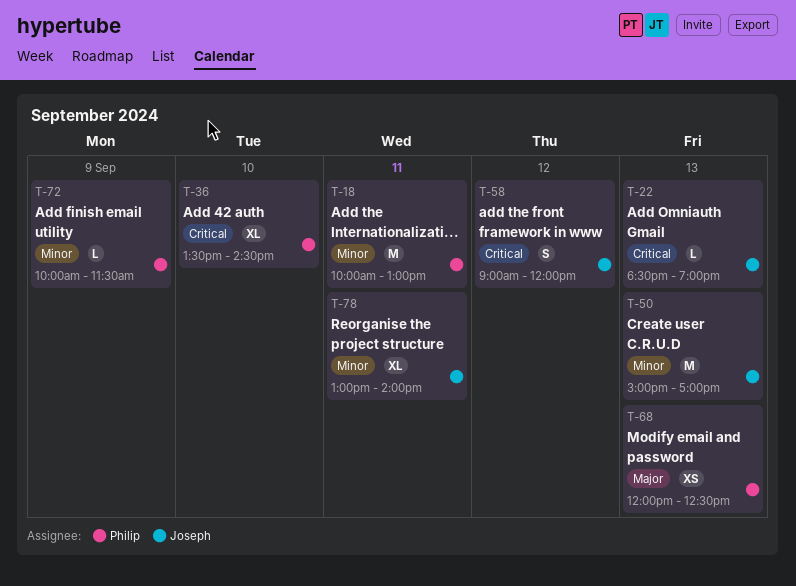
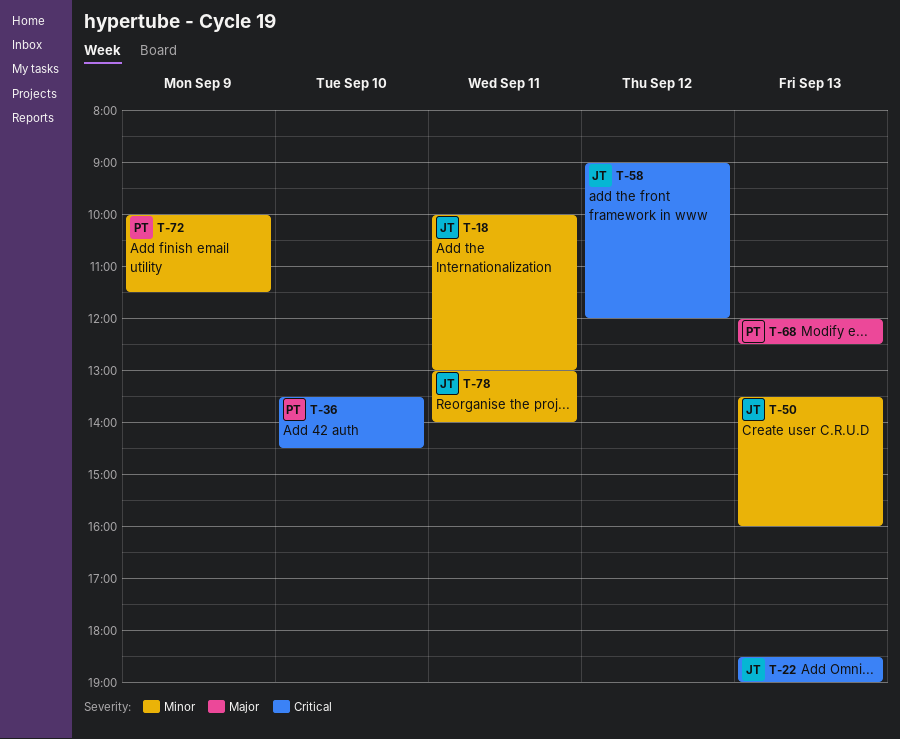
T-18, owner: Philip -> Joseph
T-50, begins: 15:00 -> 13:30
T-50, ends: 17:00 -> 16:00

